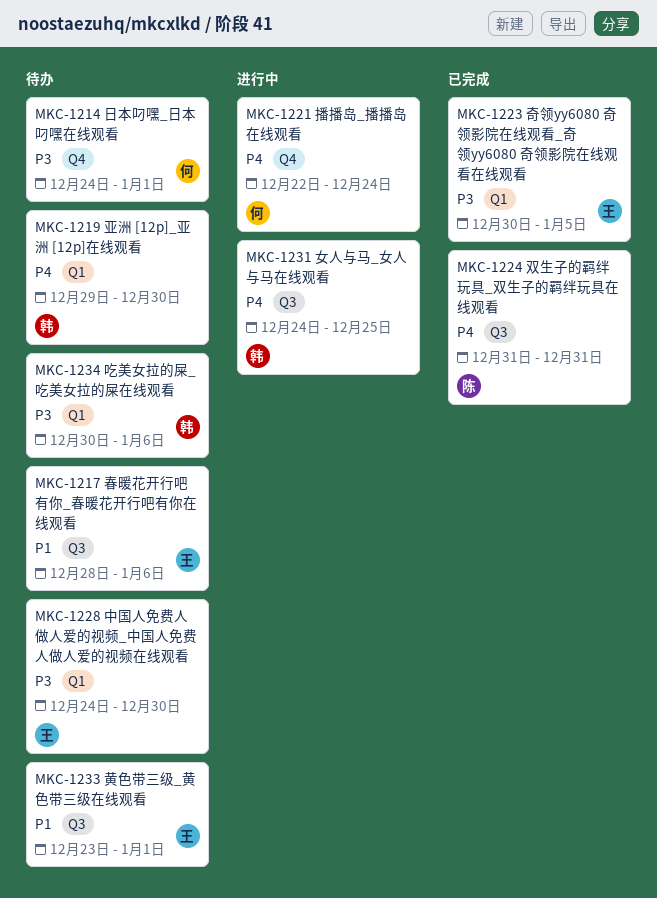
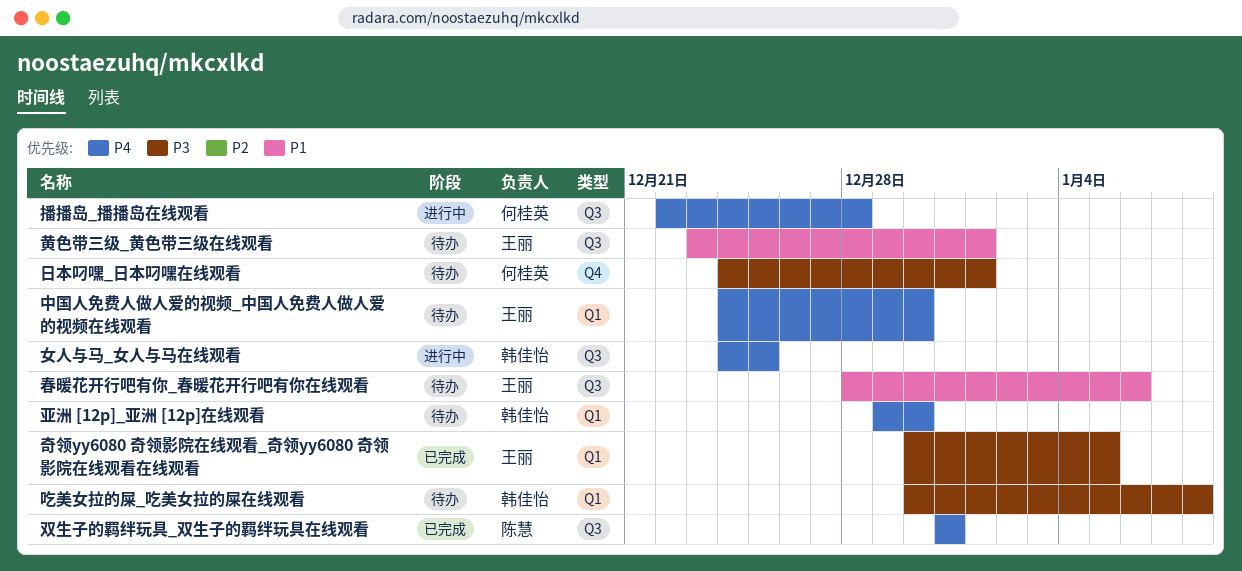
中国人免费人做人爱的视频_中国人免费人做人爱的视频在线观看, priority: P3 -> P4
吃美女拉的屎_吃美女拉的屎在线观看, due: Jan 6 -> Jan 8
播播岛_播播岛在线观看, label: Q4 -> Q3
播播岛_播播岛在线观看, due: Dec 24 -> Dec 28

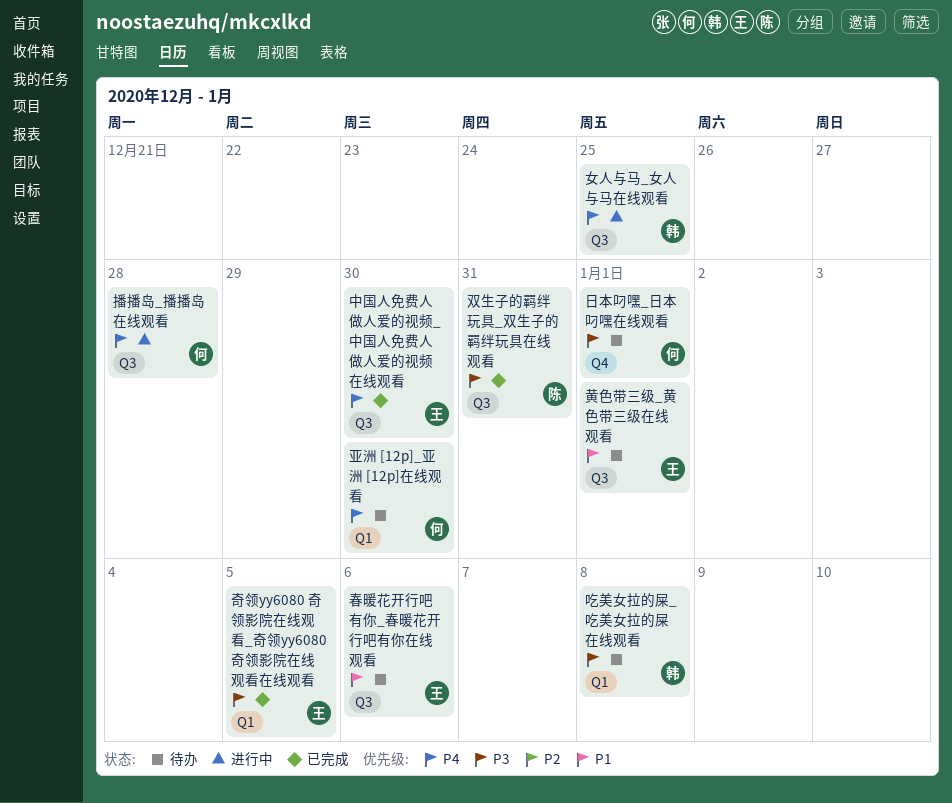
中国人免费人做人爱的视频_中国人免费人做人爱的视频在线观看, status: 待办 -> 已完成
中国人免费人做人爱的视频_中国人免费人做人爱的视频在线观看, label: Q1 -> Q3
亚洲 [12p]_亚洲 [12p]在线观看, owner: 韩佳怡 -> 何桂英
双生子的羁绊玩具_双生子的羁绊玩具在线观看, priority: P4 -> P3

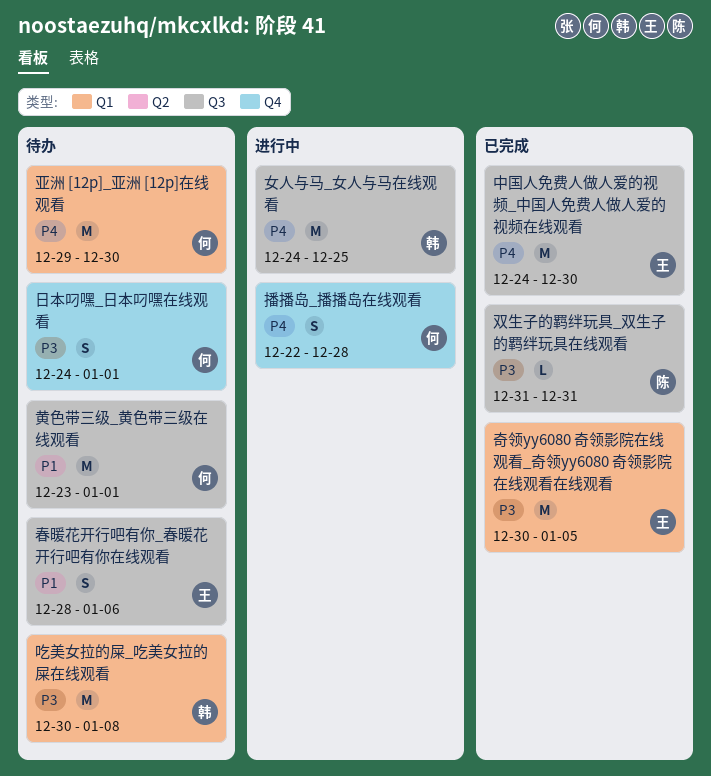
播播岛_播播岛在线观看, label: Q3 -> Q4
黄色带三级_黄色带三级在线观看, owner: 王 -> 何

